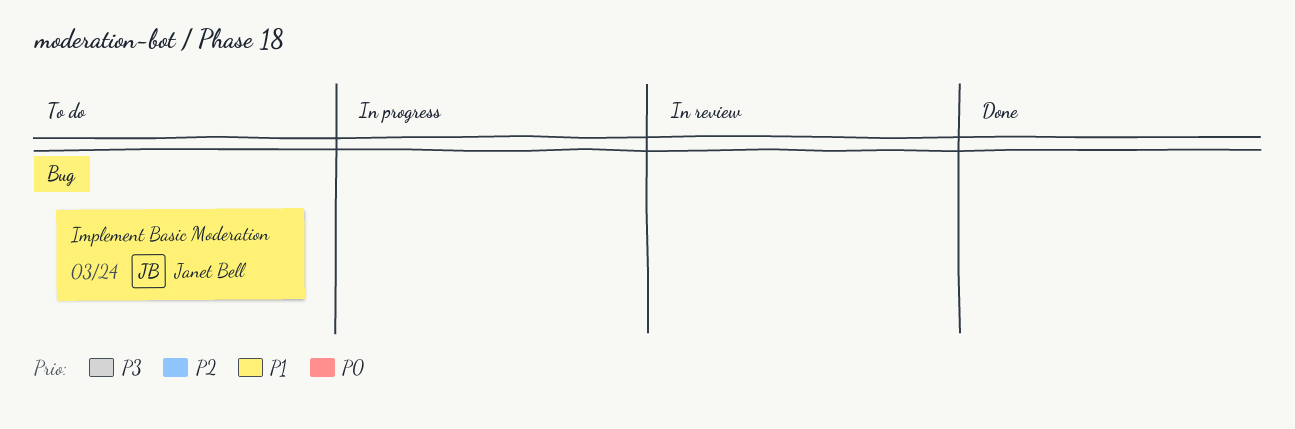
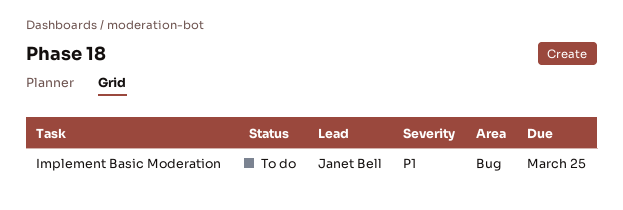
Implement Basic Moderation, due: Mar 24 -> Mar 25

